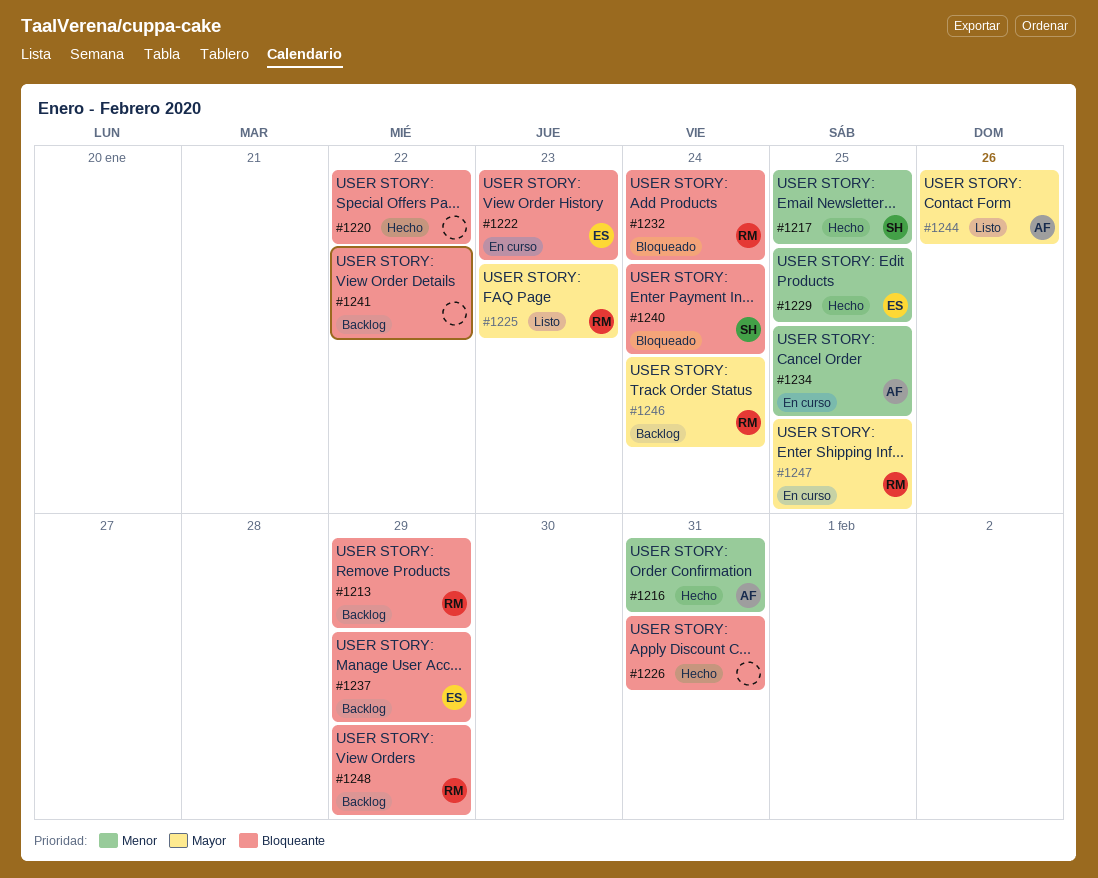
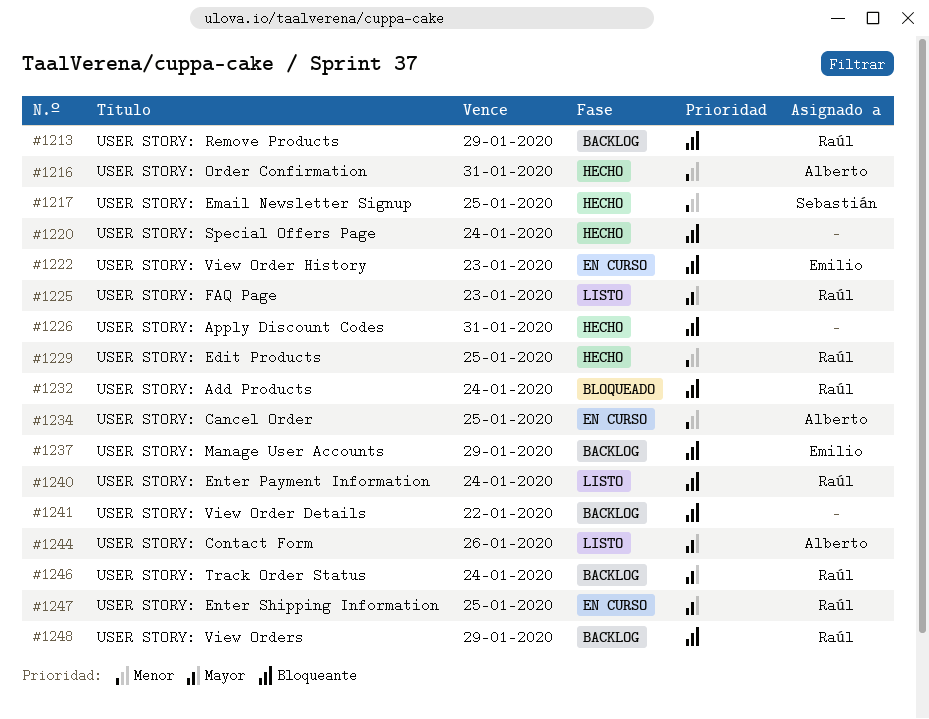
#1220, due: Jan 22 -> Jan 24
#1229, owner: Emilio -> Raúl
#1240, status: Bloqueado -> Listo
#1240, owner: Sebastián -> Raúl

